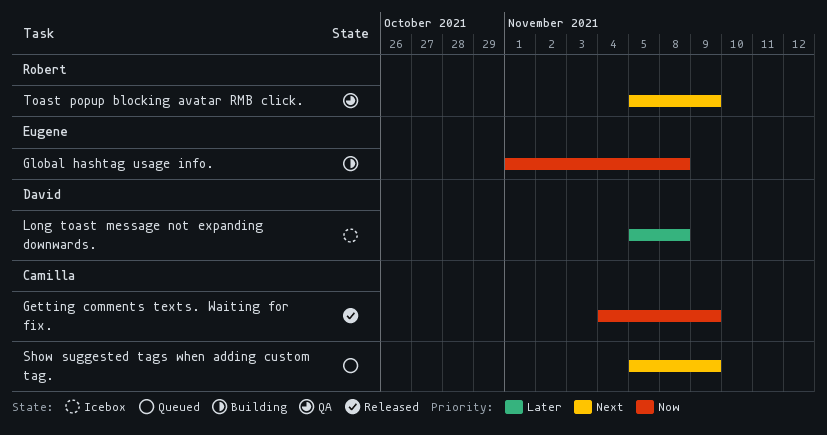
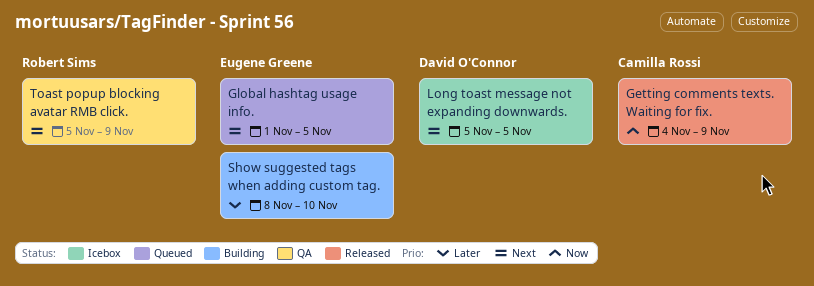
Global hashtag usage info., status: Building -> Queued
Global hashtag usage info., priority: Now -> Next
Global hashtag usage info., due: Nov 8 -> Nov 5
Long toast message not expanding downwards., priority: Later -> Next
Long toast message not expanding downwards., due: Nov 8 -> Nov 5
Show suggested tags when adding custom tag., status: Queued -> Building
Show suggested tags when adding custom tag., owner: Camilla Rossi -> Eugene Greene
Show suggested tags when adding custom tag., priority: Next -> Later
Show suggested tags when adding custom tag., start: Nov 5 -> Nov 8
Show suggested tags when adding custom tag., due: Nov 9 -> Nov 10

